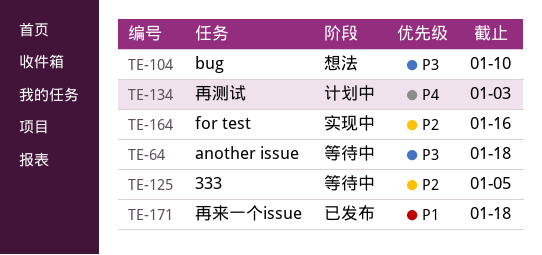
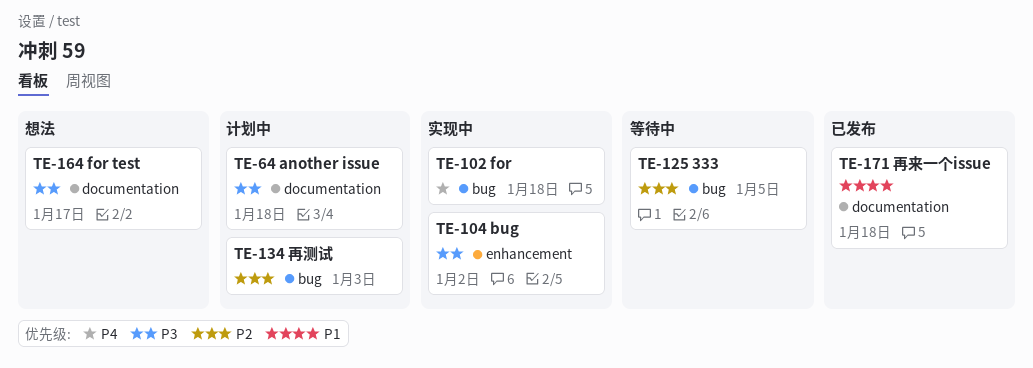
TE-64, status: 等待中 -> 计划中
TE-102: none -> present
TE-104, status: 想法 -> 实现中
TE-104, due: Jan 10 -> Jan 2
TE-134, priority: P4 -> P2
TE-164, status: 实现中 -> 想法
TE-164, priority: P2 -> P3
TE-164, due: Jan 16 -> Jan 17

